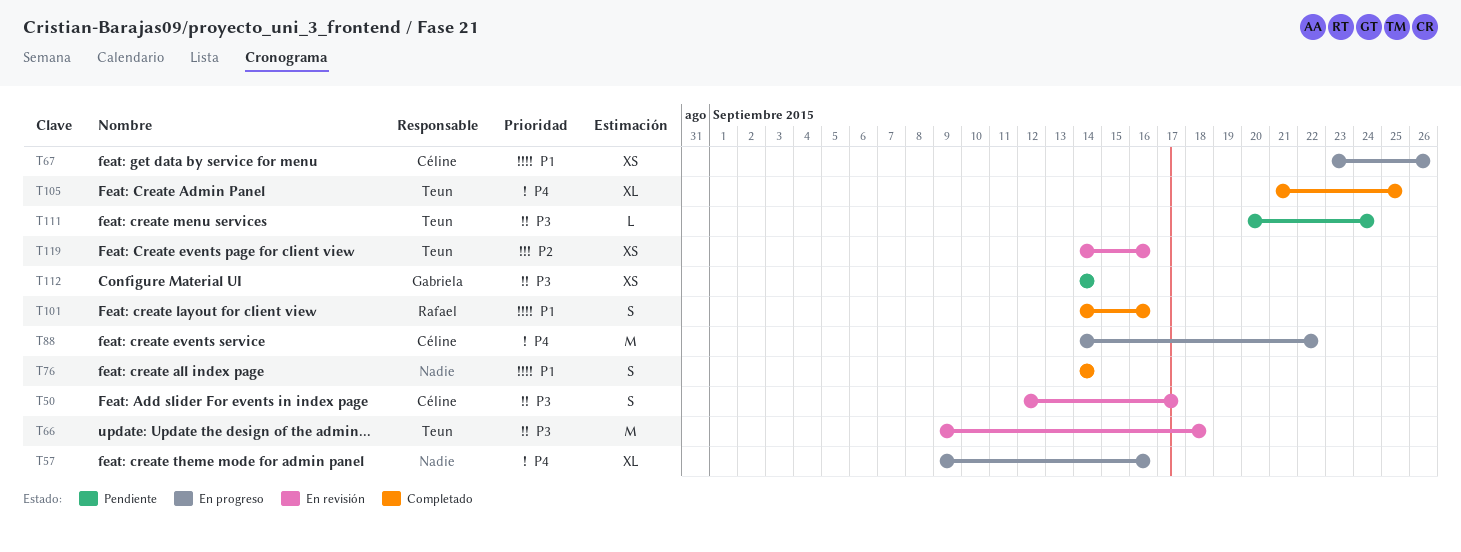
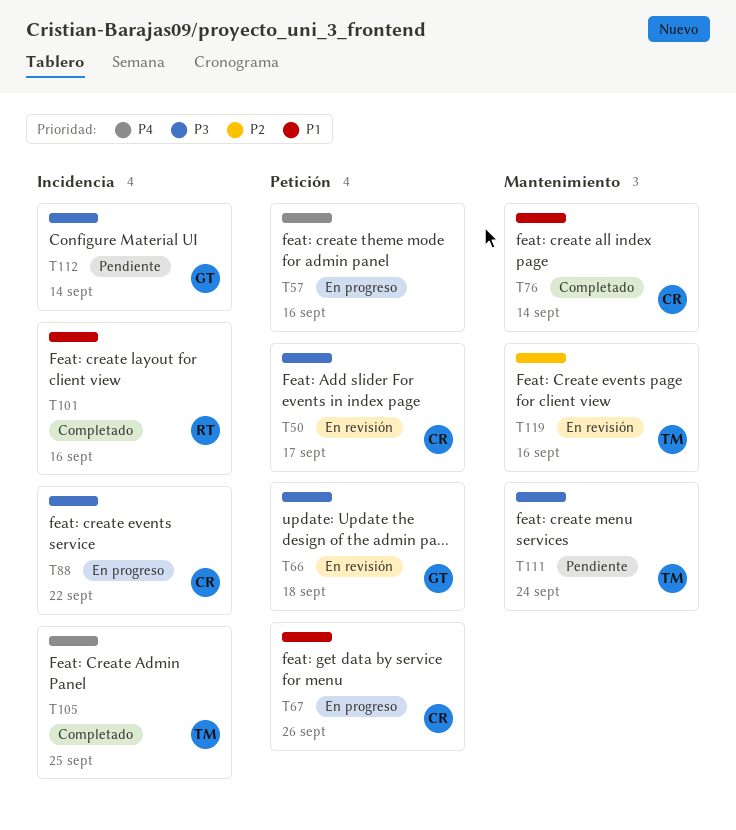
T66, owner: Teun -> Gabriela
T76, owner: none -> Céline
T88, priority: P4 -> P3

